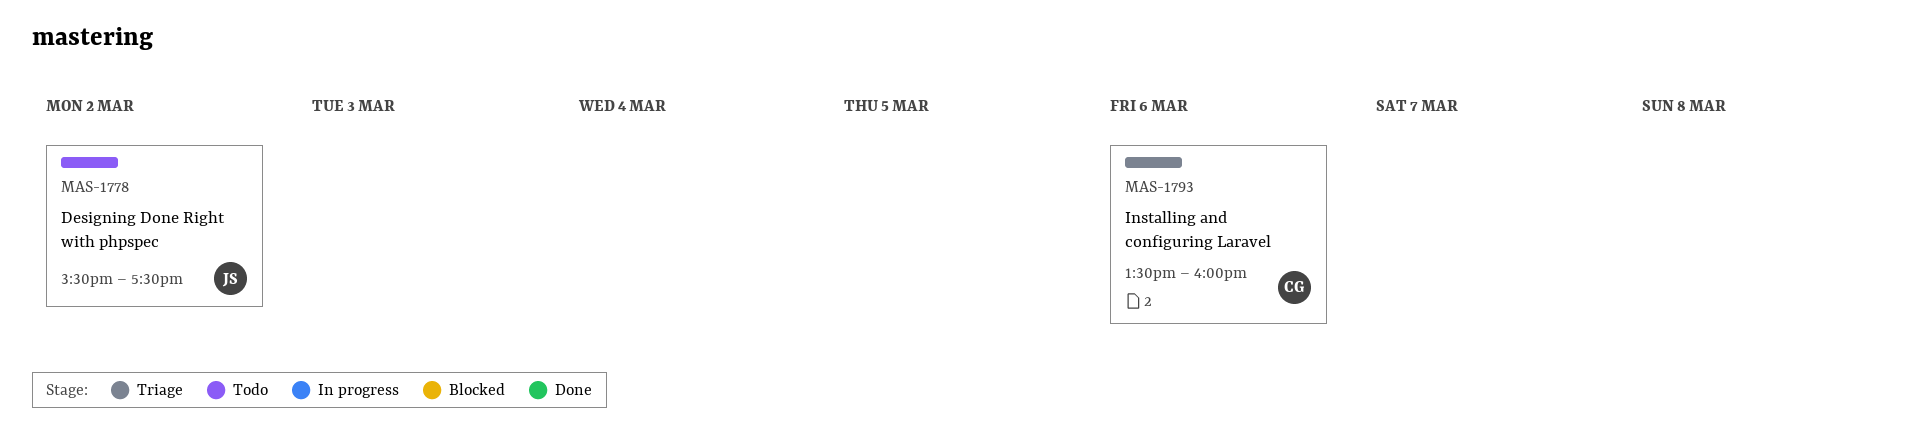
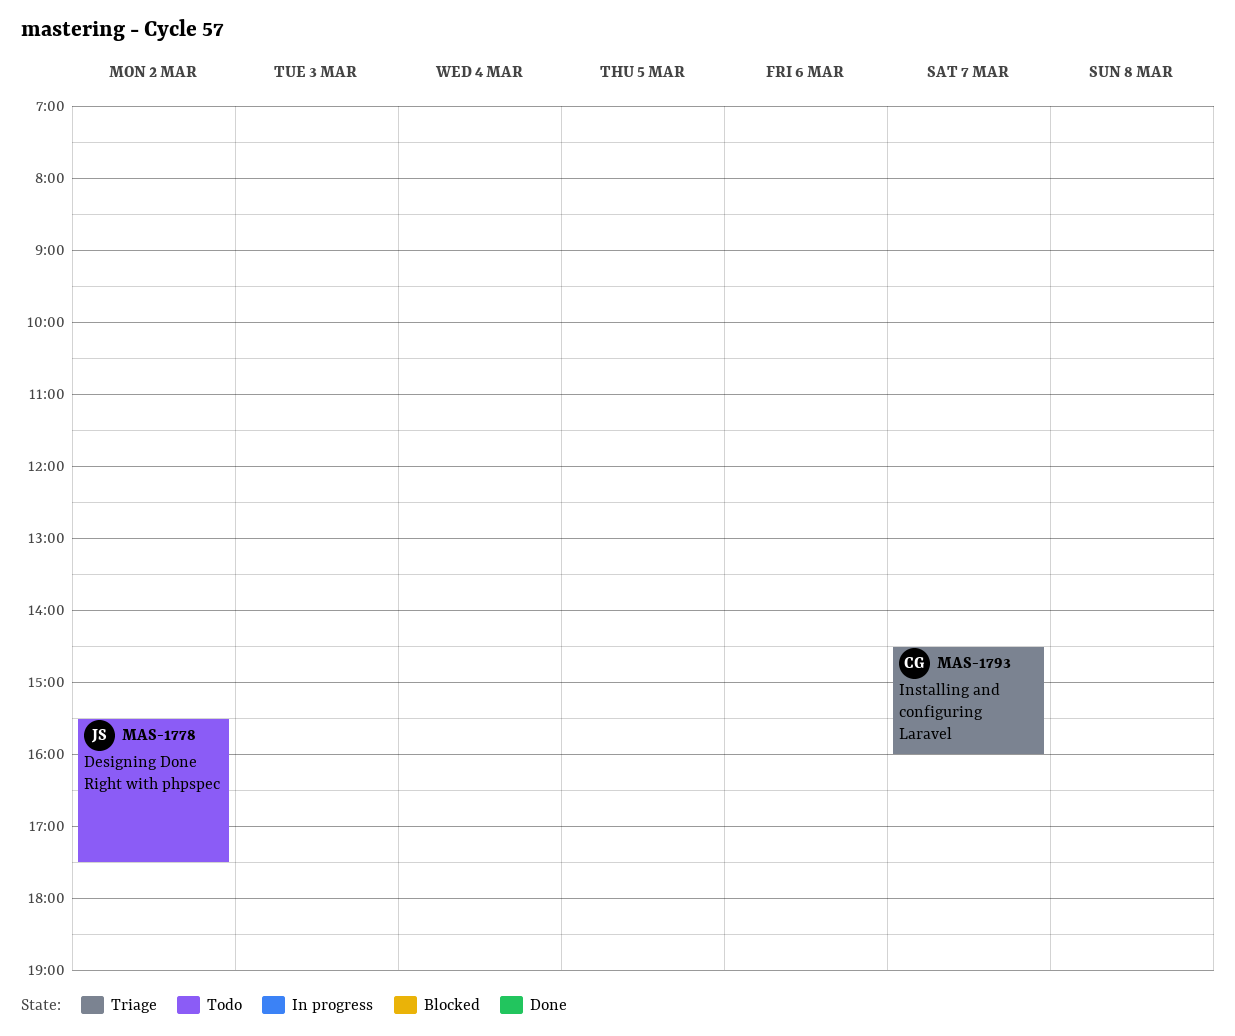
MAS-1793, day: Mar 6 -> Mar 7
MAS-1793, begins: 13:30 -> 14:30

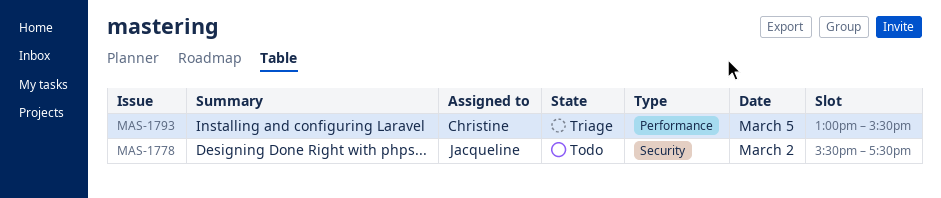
MAS-1793, day: Mar 7 -> Mar 5
MAS-1793, begins: 14:30 -> 13:00
MAS-1793, ends: 16:00 -> 15:30

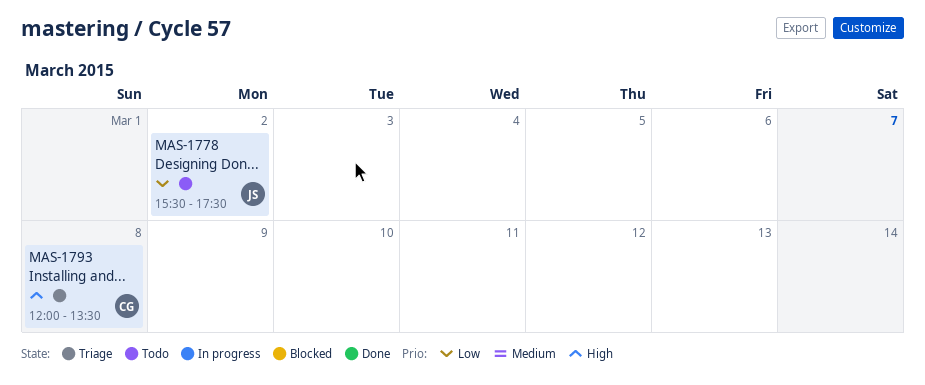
MAS-1793, day: Mar 5 -> Mar 8
MAS-1793, begins: 13:00 -> 12:00
MAS-1793, ends: 15:30 -> 13:30

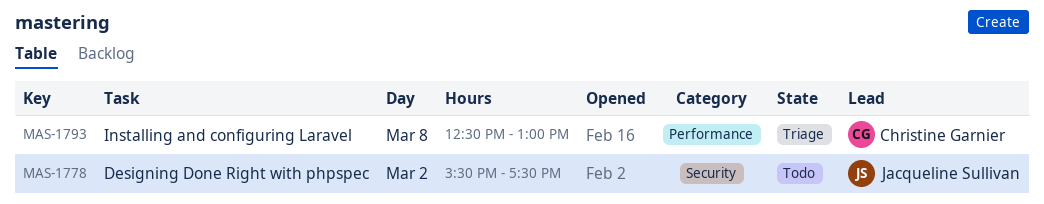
MAS-1793, begins: 12:00 -> 12:30
MAS-1793, ends: 13:30 -> 13:00

